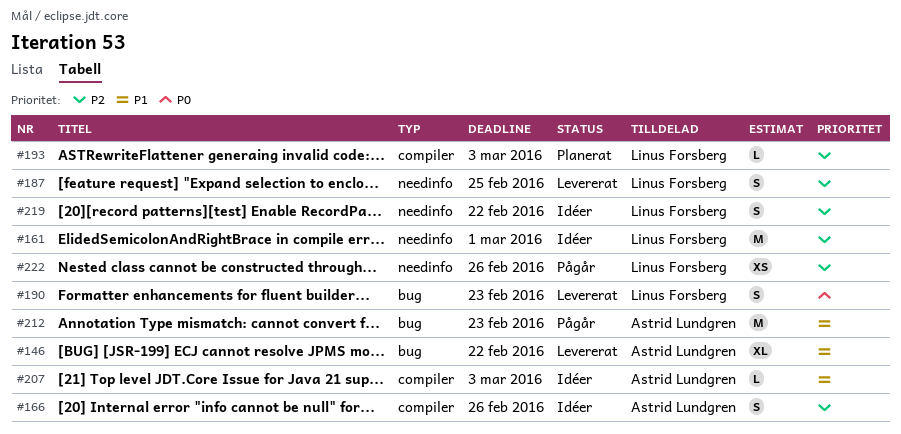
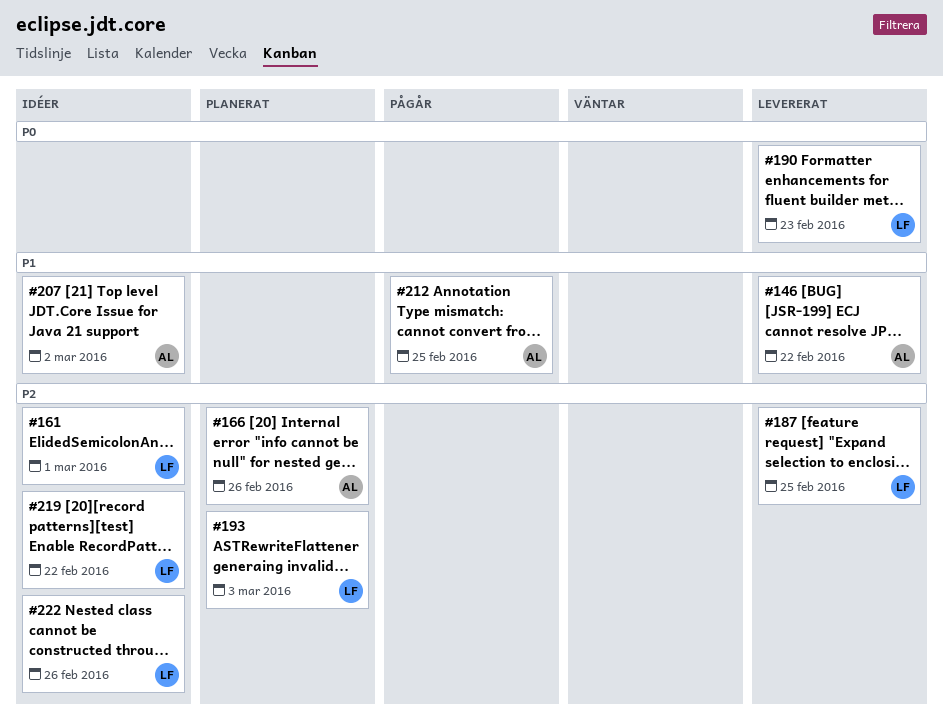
#166, status: Idéer -> Planerat
#207, due: Mar 3 -> Mar 2
#212, due: Feb 23 -> Feb 25
#222, status: Pågår -> Idéer

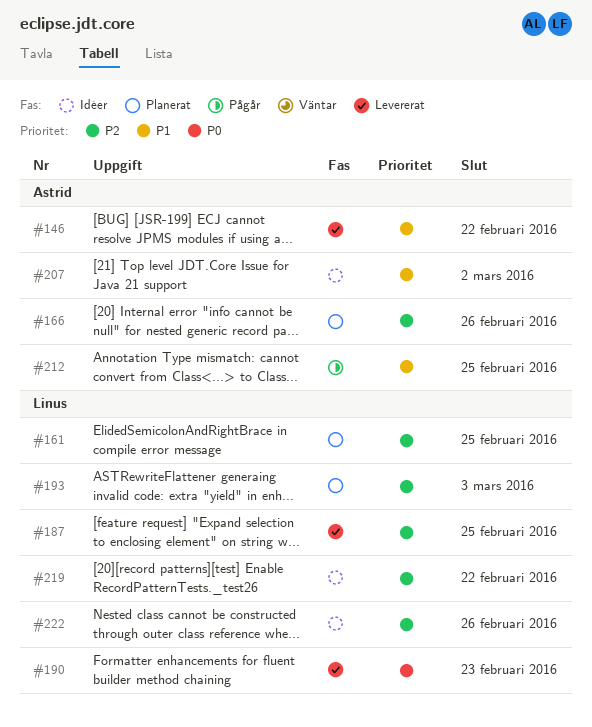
#161, status: Idéer -> Planerat
#161, due: Mar 1 -> Feb 25

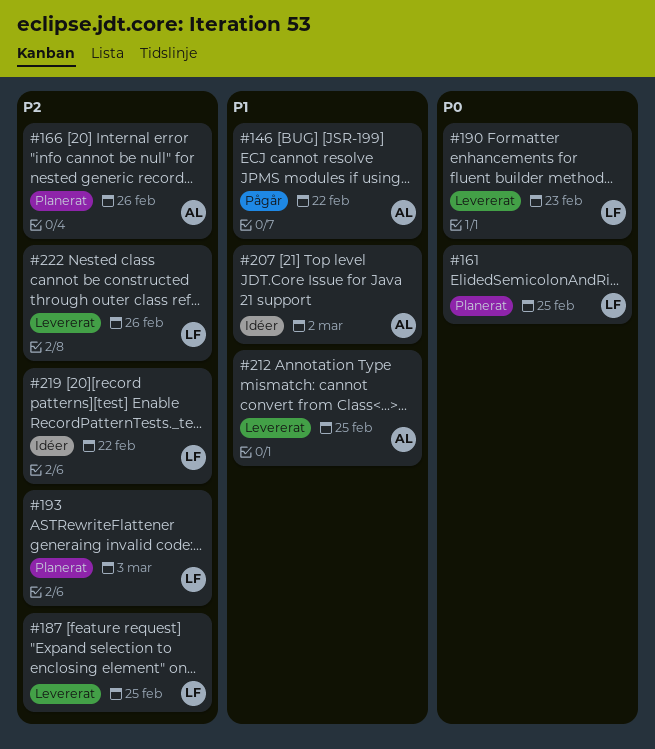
#146, status: Levererat -> Pågår
#161, priority: P2 -> P0
#212, status: Pågår -> Levererat
#222, status: Idéer -> Levererat

